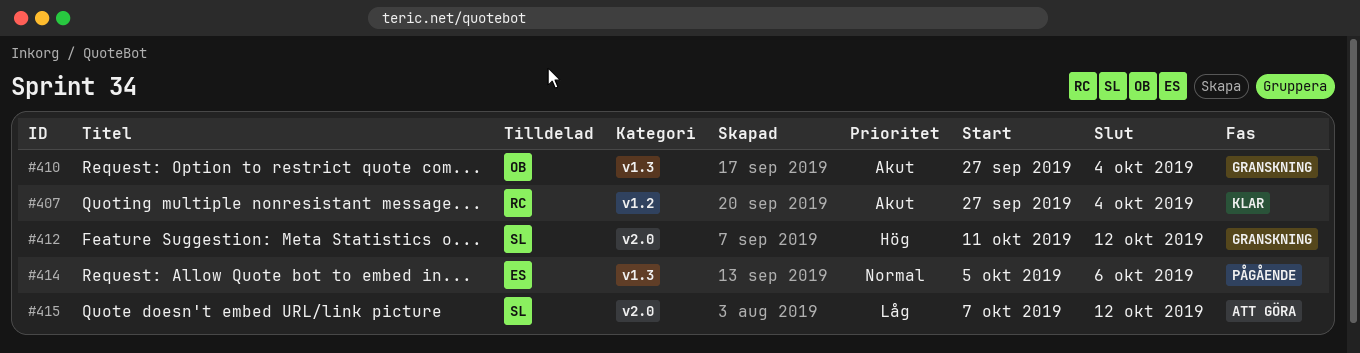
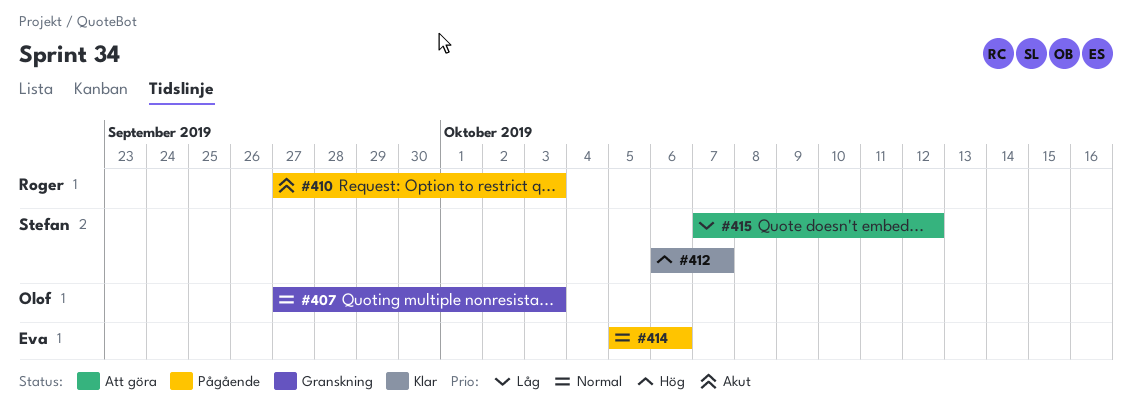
#407, status: Klar -> Granskning
#407, owner: Roger -> Olof
#407, priority: Akut -> Normal
#407, due: Oct 4 -> Oct 3
#410, status: Granskning -> Pågående
#410, owner: Olof -> Roger
#410, due: Oct 4 -> Oct 3
#412, status: Granskning -> Klar
#412, start: Oct 11 -> Oct 6
#412, due: Oct 12 -> Oct 7

